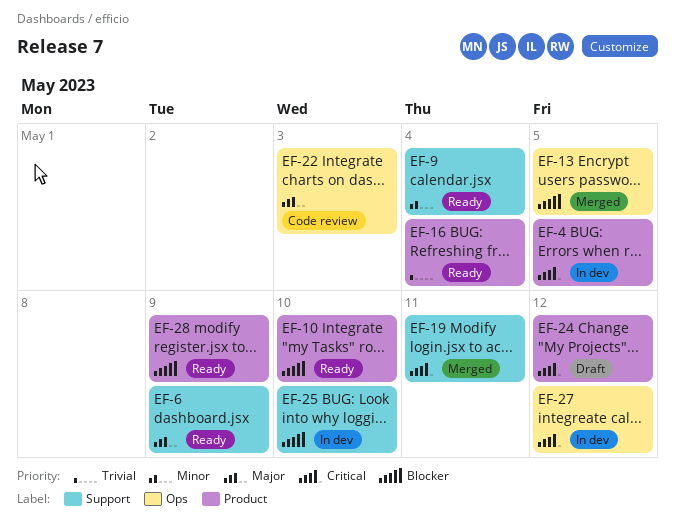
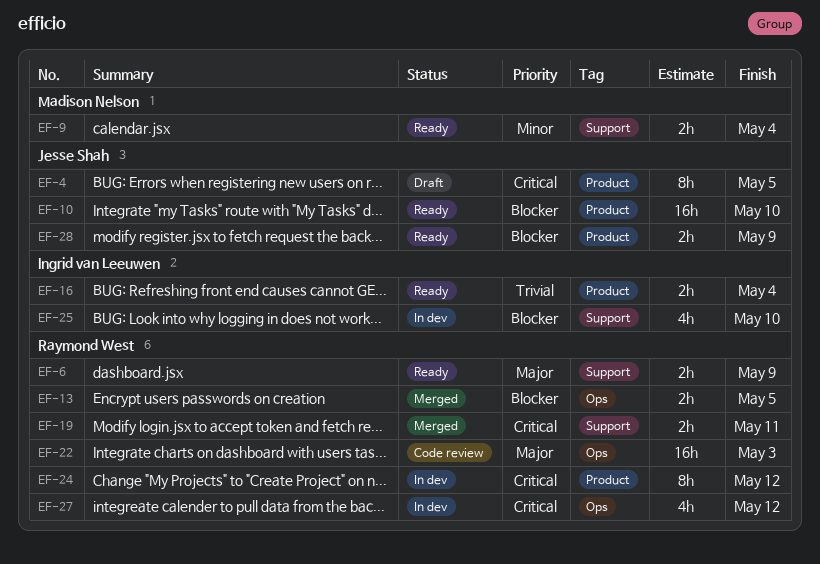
EF-4, status: In dev -> Draft
EF-24, status: Draft -> In dev

